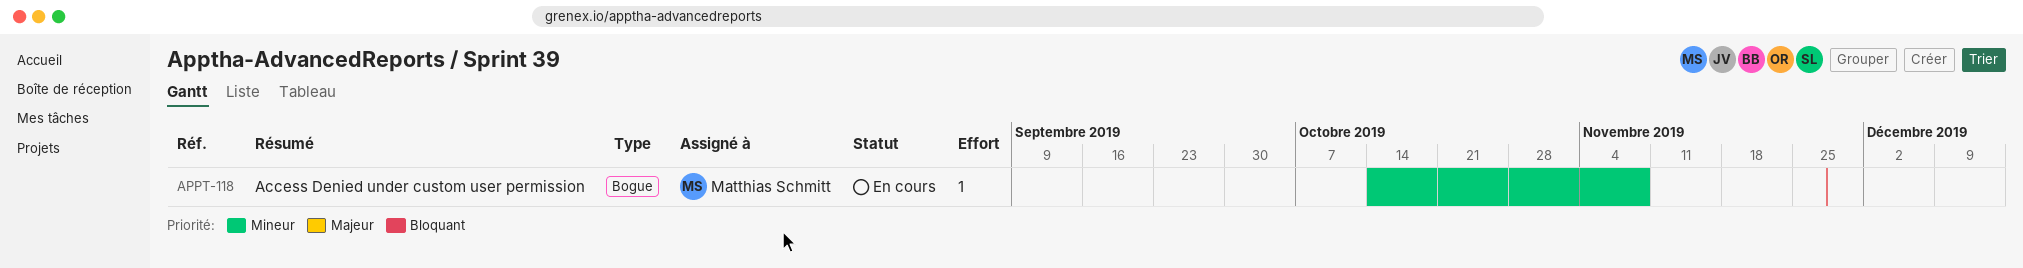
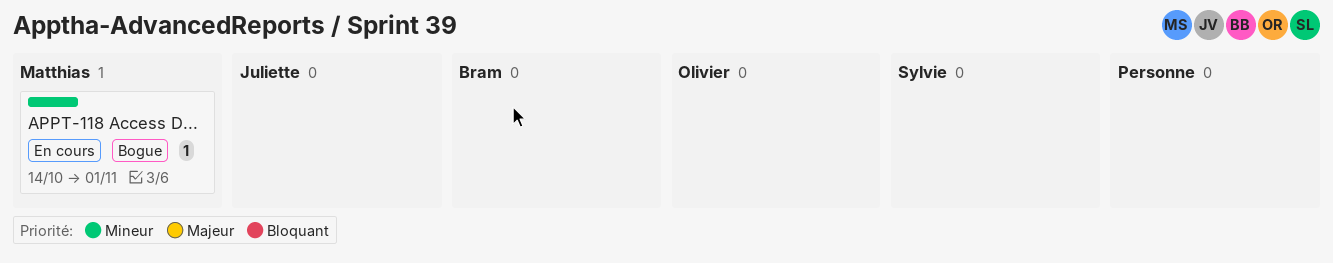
APPT-118, due: Nov 8 -> Nov 1

